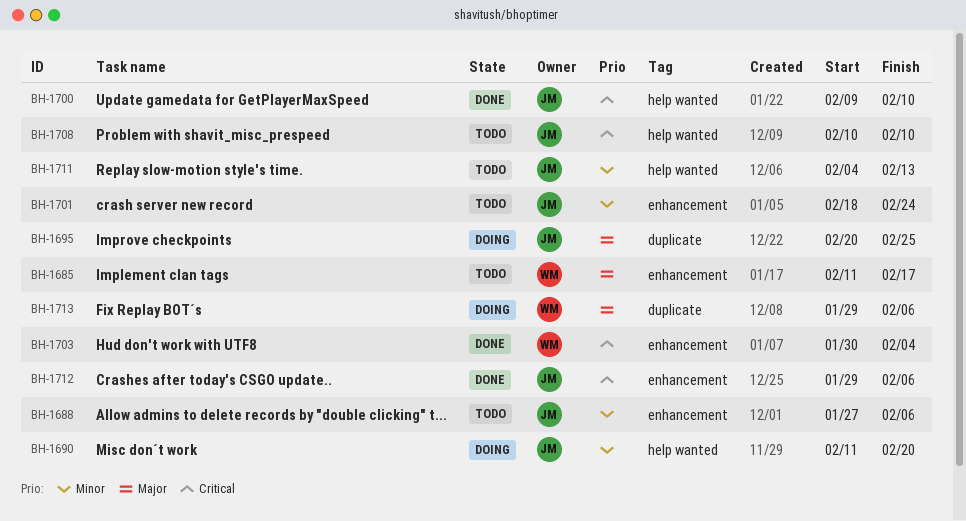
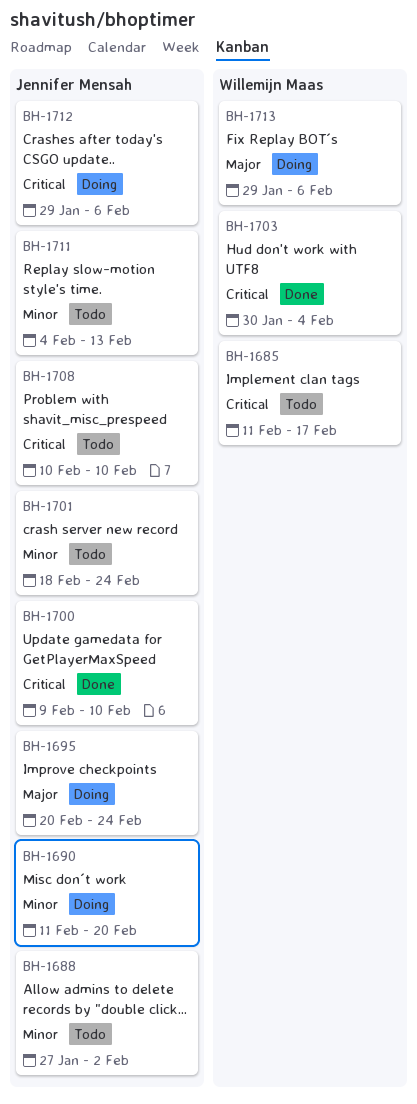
BH-1685, priority: Major -> Critical
BH-1688, due: Feb 6 -> Feb 2
BH-1695, due: Feb 25 -> Feb 24
BH-1712, status: Done -> Doing

